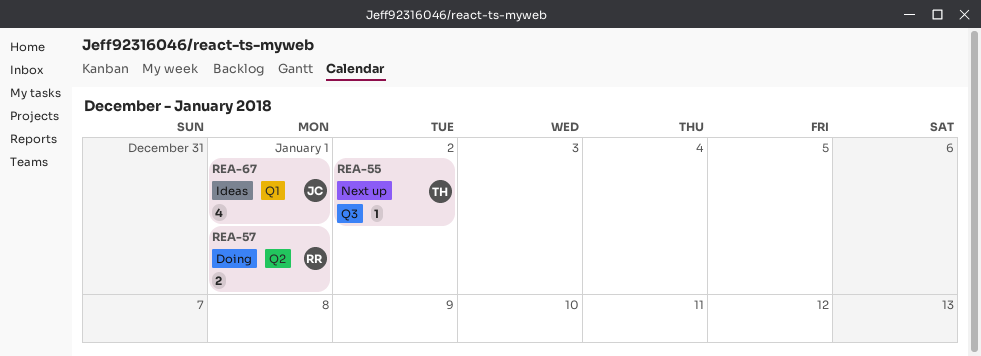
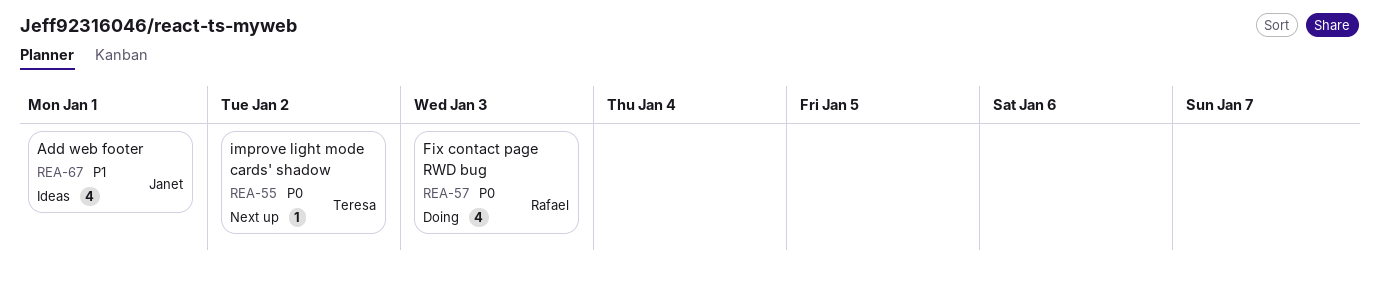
REA-57, estimate: 2 -> 4
REA-57, due: Jan 1 -> Jan 3

